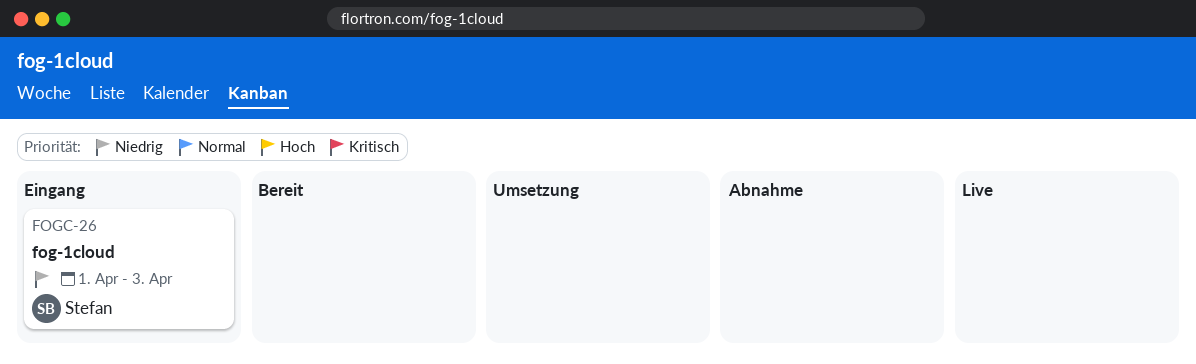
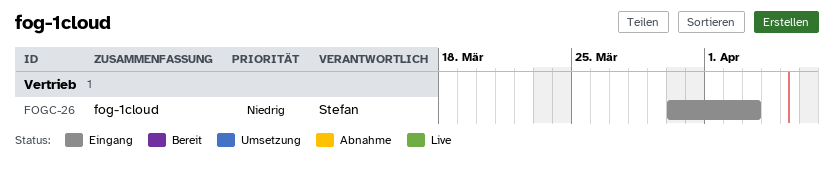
FOGC-26, start: Apr 1 -> Mar 30

